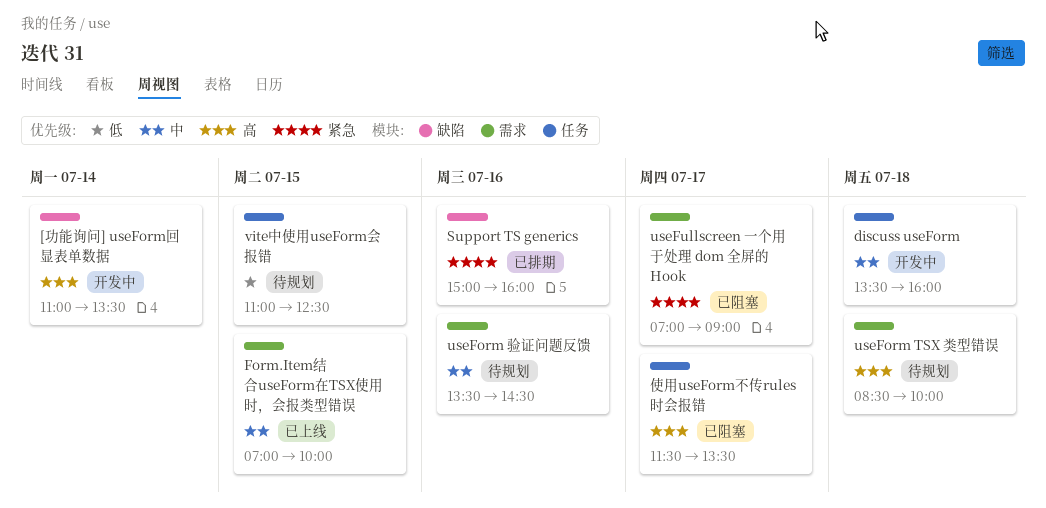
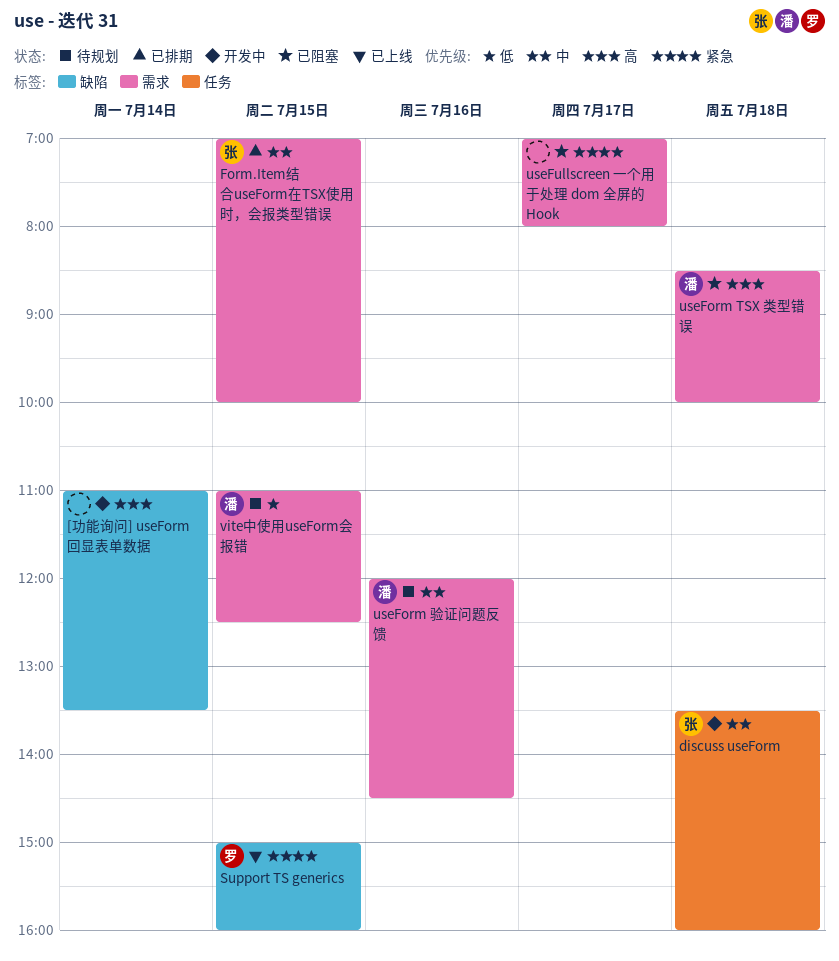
Form.Item结合useForm在TSX使用时，会报类型错误, status: 已上线 -> 已排期
Support TS generics, status: 已排期 -> 已上线
Support TS generics, day: Jul 16 -> Jul 15
useForm TSX 类型错误, status: 待规划 -> 已阻塞
useForm 验证问题反馈, begins: 13:30 -> 12:00
useFullscreen 一个用于处理 dom 全屏的 Hook, ends: 09:00 -> 08:00
vite中使用useForm会报错, label: 任务 -> 需求
使用useForm不传rules时会报错: present -> none

